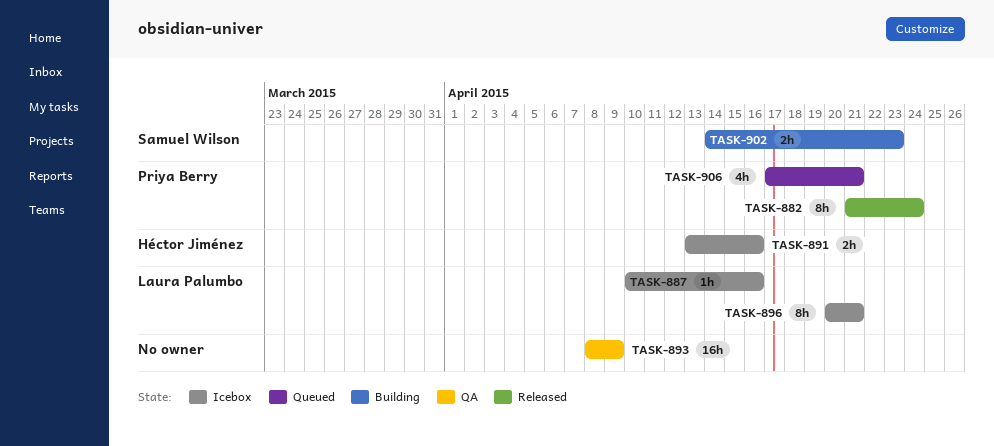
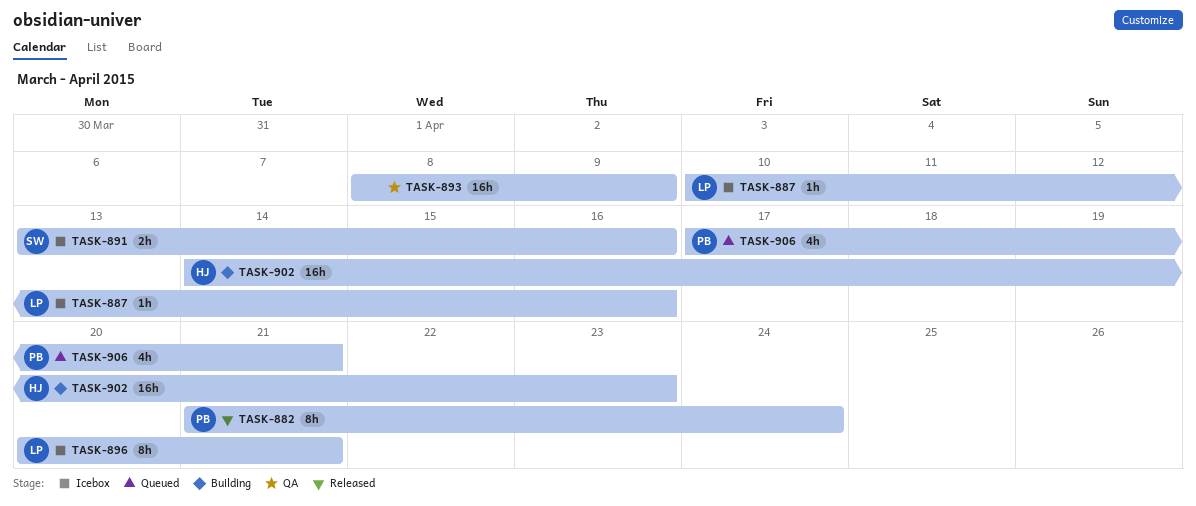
TASK-891, owner: Héctor Jiménez -> Samuel Wilson
TASK-902, owner: Samuel Wilson -> Héctor Jiménez
TASK-902, estimate: 2h -> 16h

